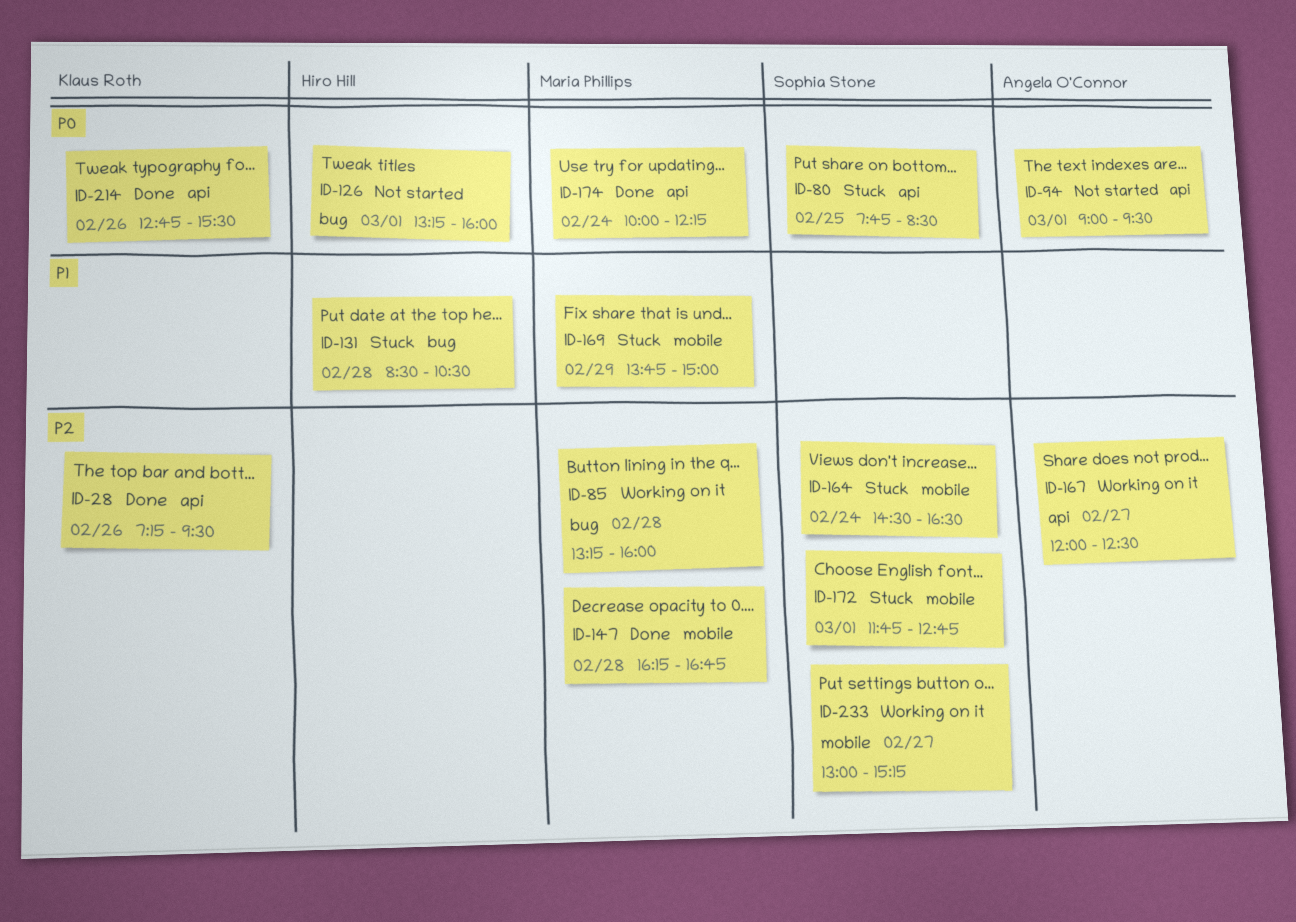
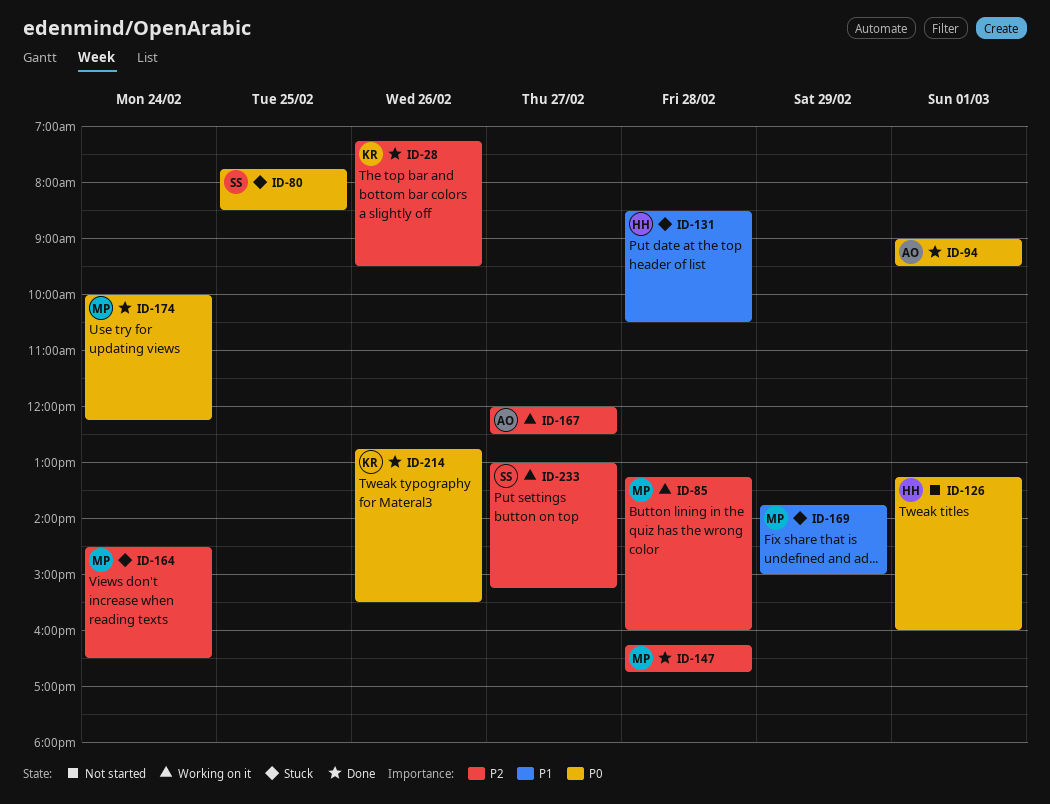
ID-94, status: Not started -> Done
ID-164, owner: Sophia Stone -> Maria Phillips
ID-172: present -> none

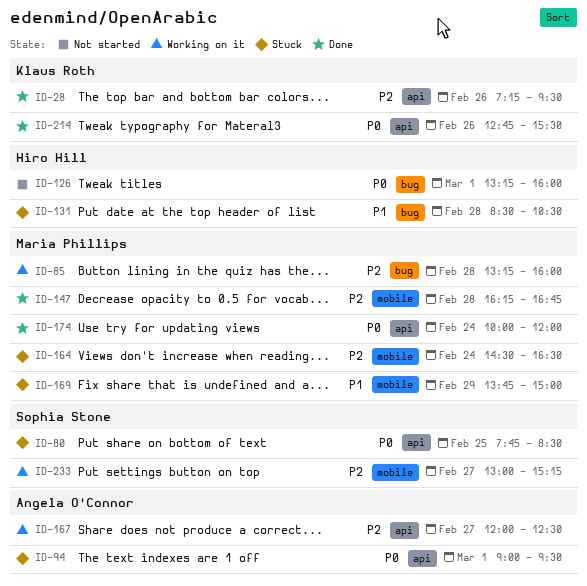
ID-94, status: Done -> Stuck
ID-174, ends: 12:15 -> 12:00

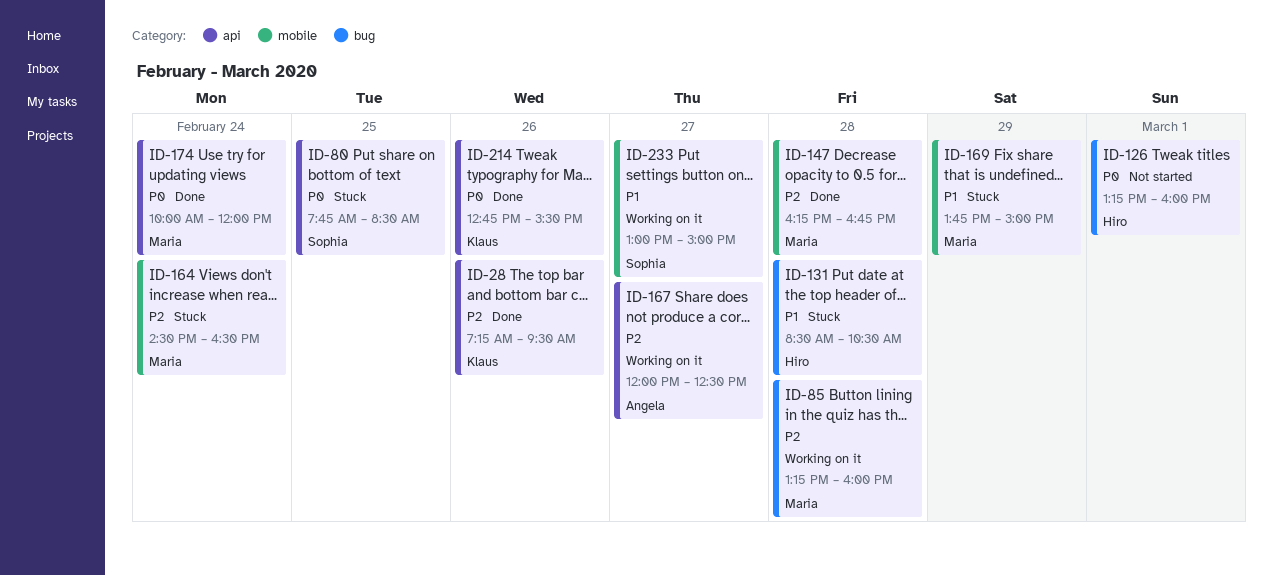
ID-94: present -> none
ID-233, priority: P2 -> P1
ID-233, ends: 15:15 -> 15:00

